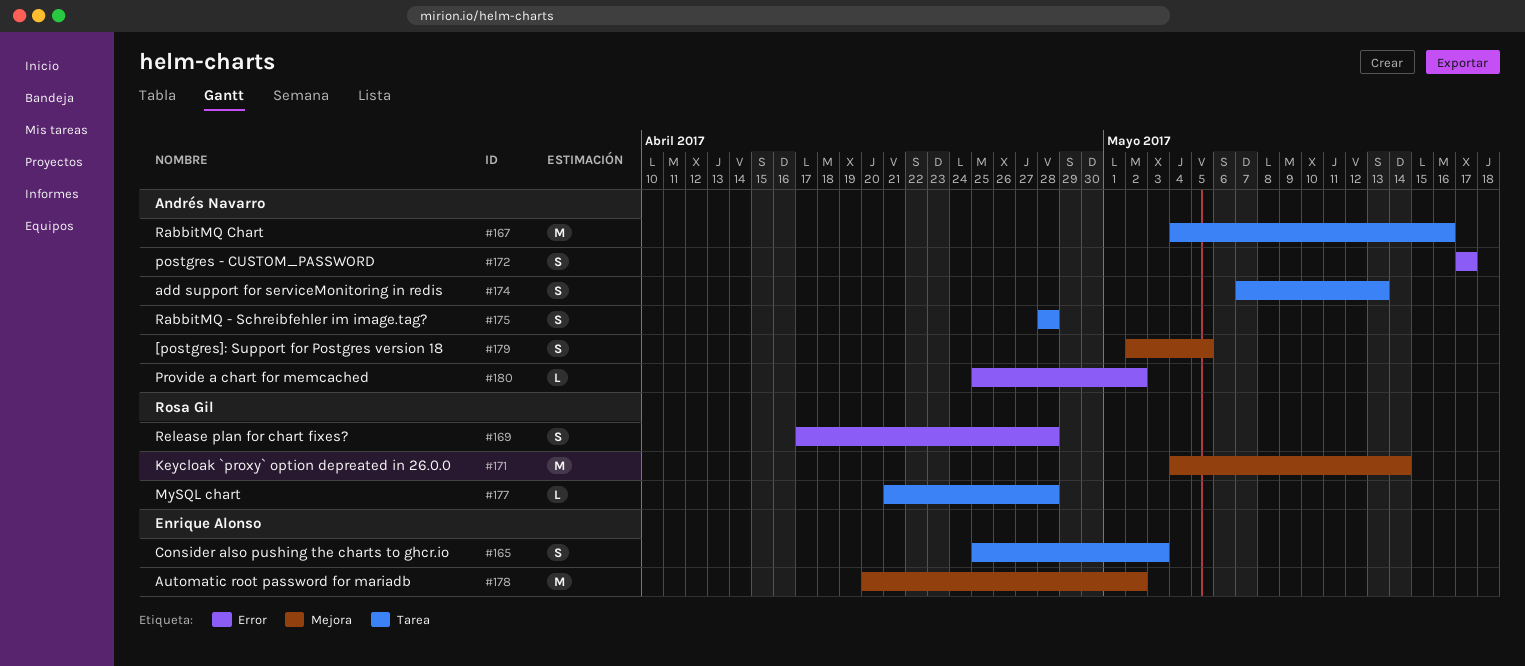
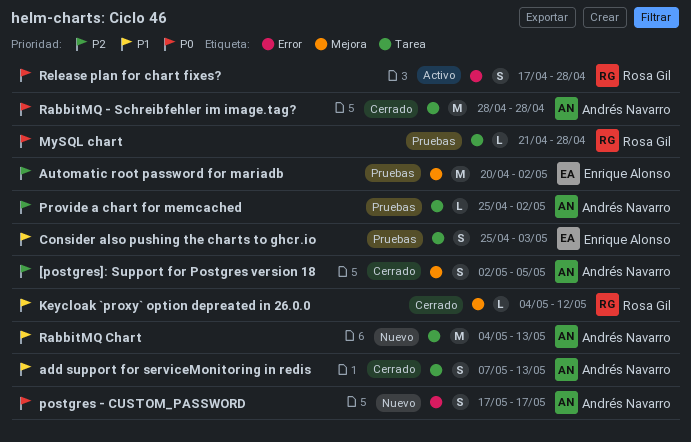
Keycloak `proxy` option depreated in 26.0.0, estimate: M -> L
Keycloak `proxy` option depreated in 26.0.0, due: May 14 -> May 12
Provide a chart for memcached, label: Error -> Tarea
RabbitMQ - Schreibfehler im image.tag?, estimate: S -> M
RabbitMQ Chart, due: May 16 -> May 13

